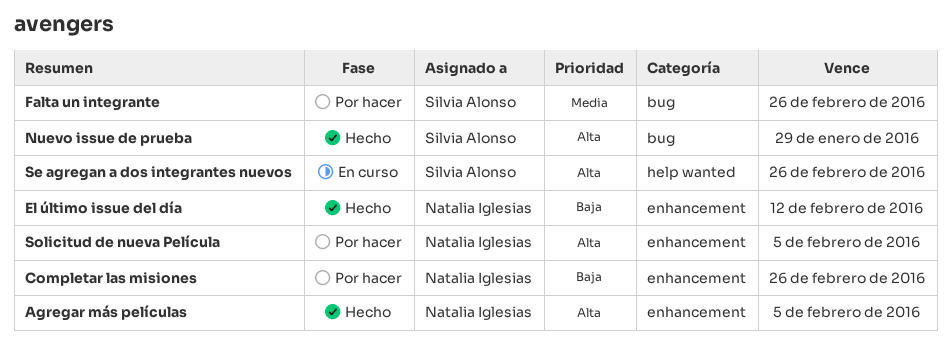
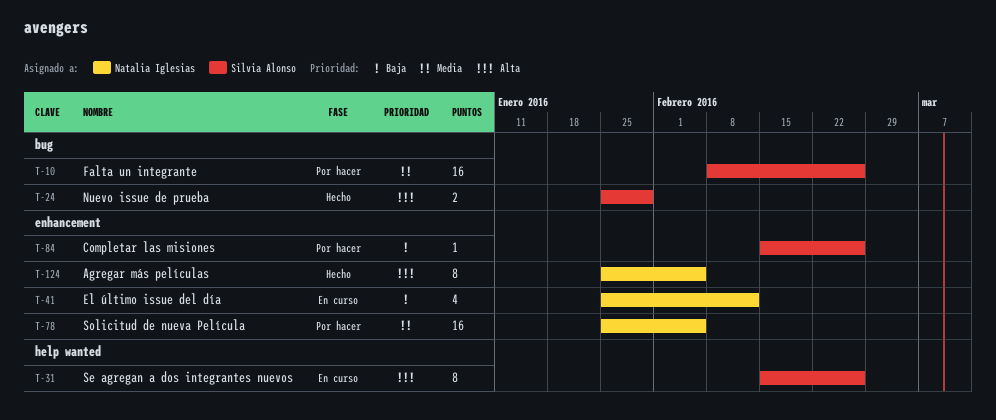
Completar las misiones, owner: Natalia Iglesias -> Silvia Alonso
El último issue del día, status: Hecho -> En curso
Solicitud de nueva Película, priority: Alta -> Media

